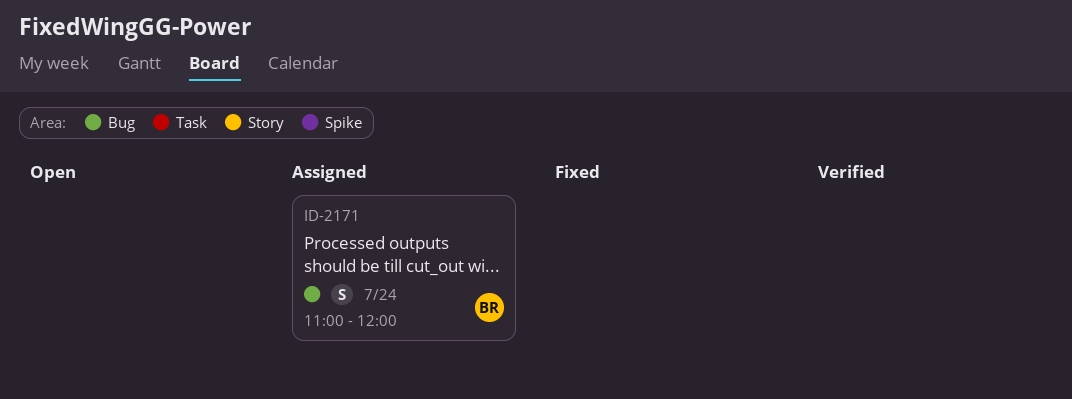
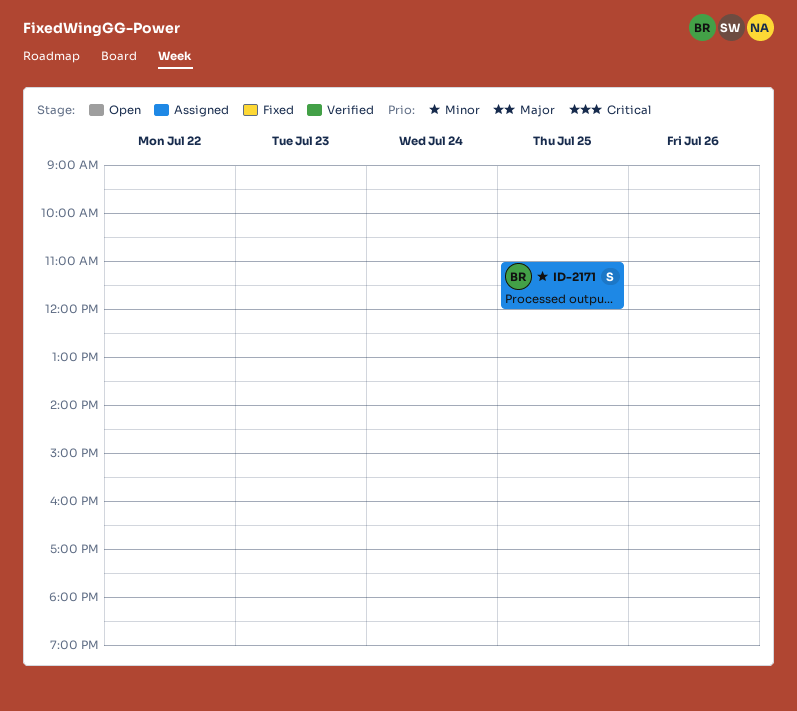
ID-2171, day: Jul 24 -> Jul 25

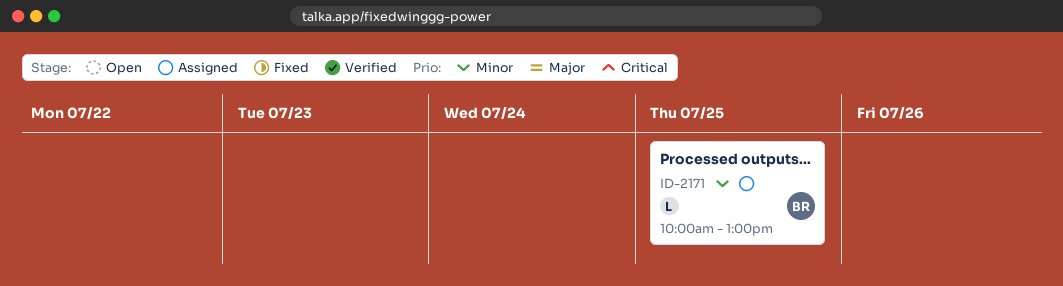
ID-2171, estimate: S -> L
ID-2171, begins: 11:00 -> 10:00
ID-2171, ends: 12:00 -> 13:00

